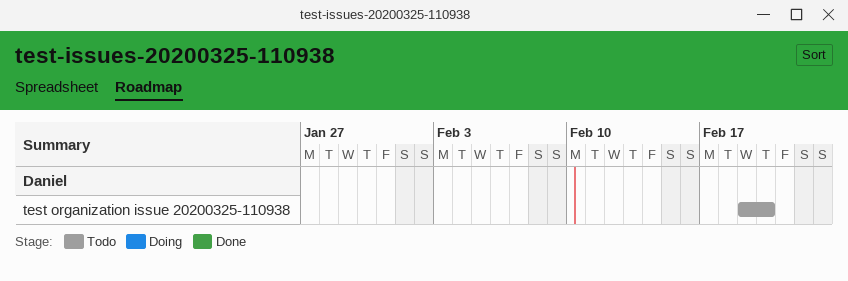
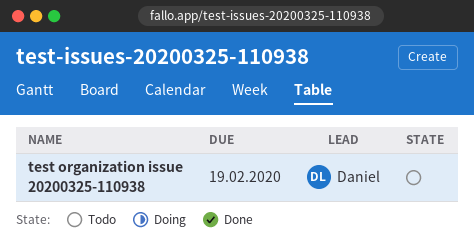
test organization issue 20200325-110938, due: Feb 20 -> Feb 19

